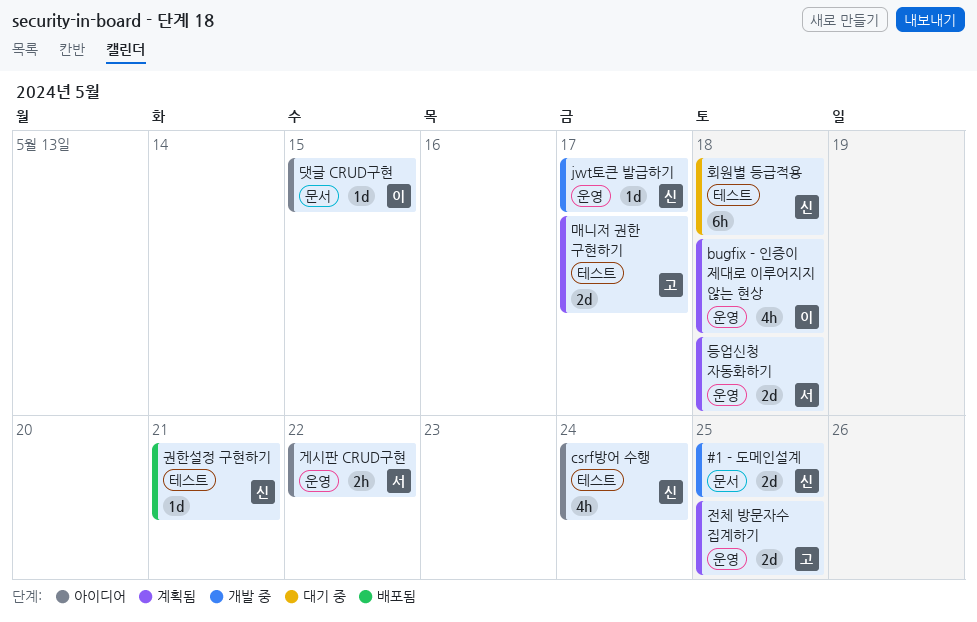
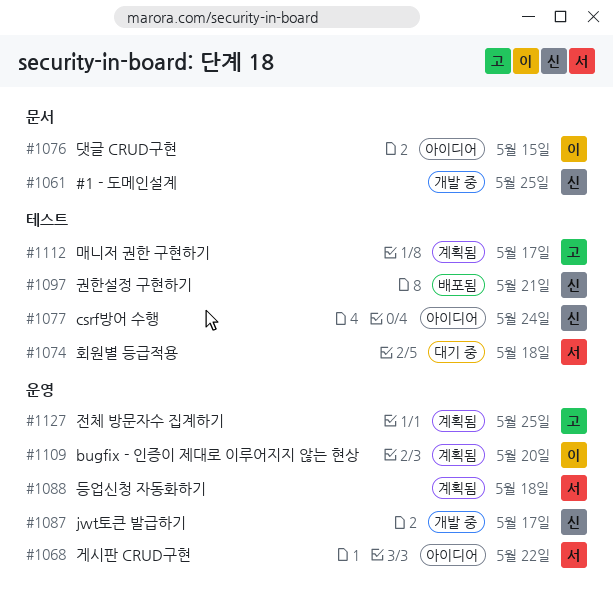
bugfix - 인증이 제대로 이루어지지 않는 현상, due: May 18 -> May 20
회원별 등급적용, owner: 신 -> 서

